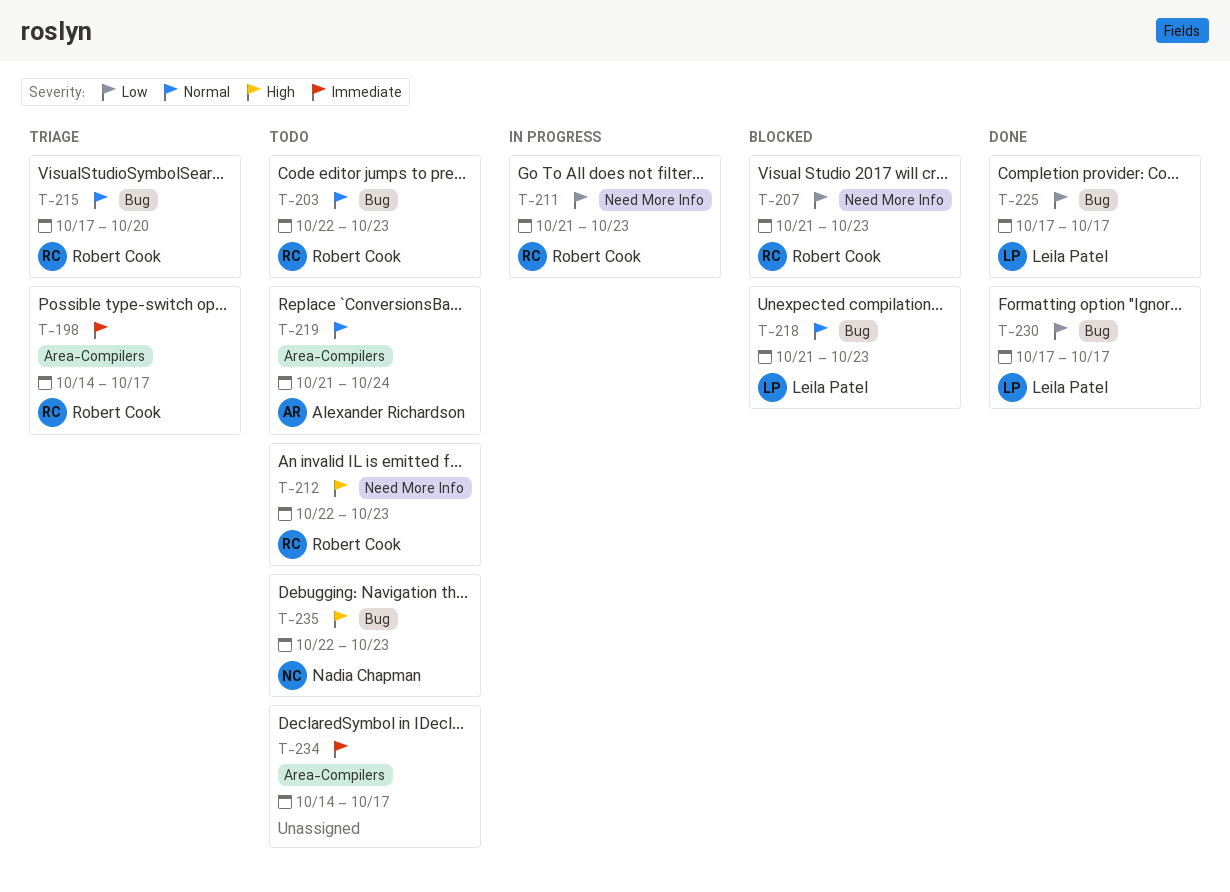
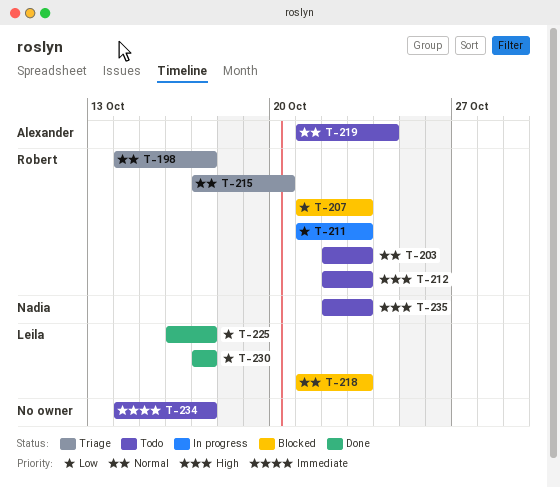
T-198, priority: Immediate -> Normal
T-225, start: Oct 17 -> Oct 16

